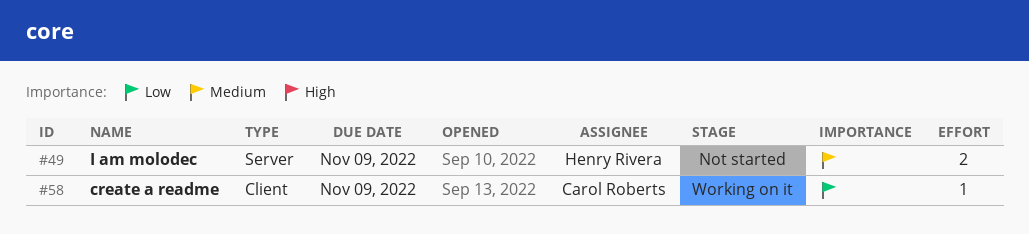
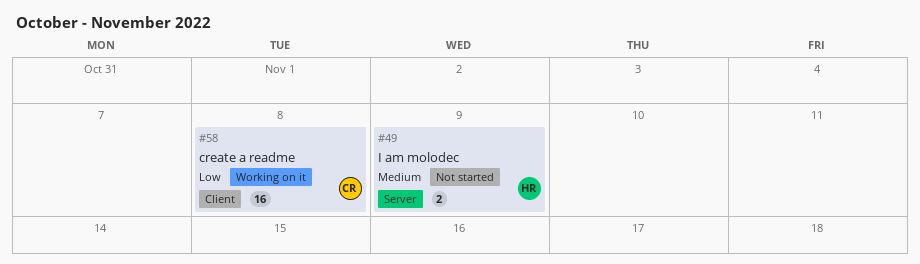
#58, estimate: 1 -> 16
#58, due: Nov 9 -> Nov 8

